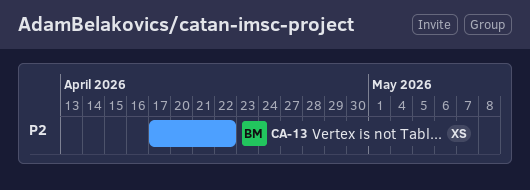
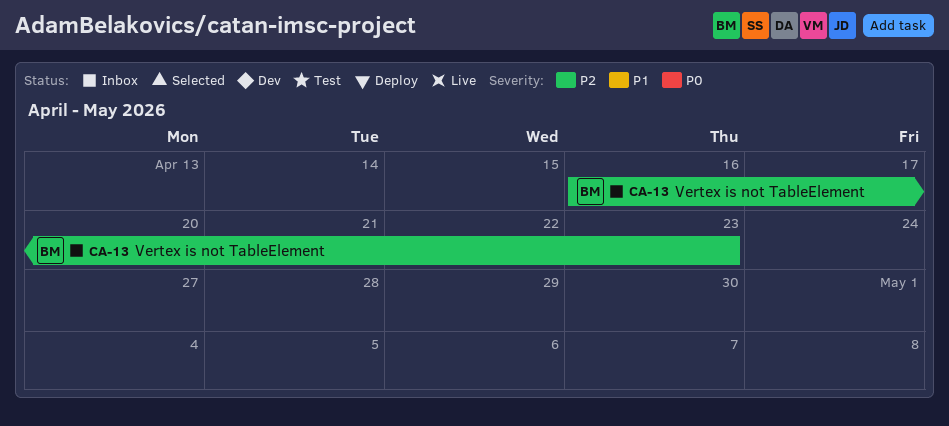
CA-13, start: Apr 17 -> Apr 16
CA-13, due: Apr 22 -> Apr 23

